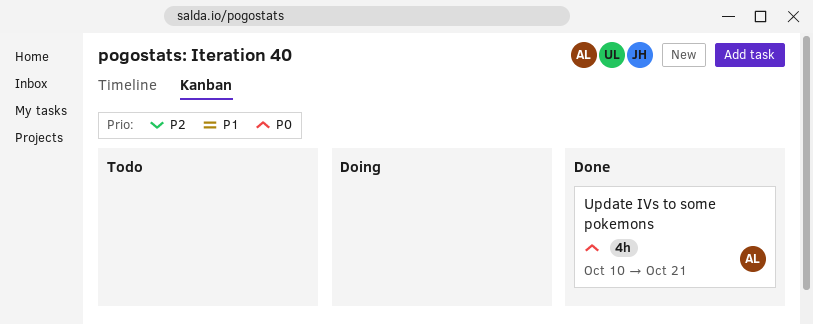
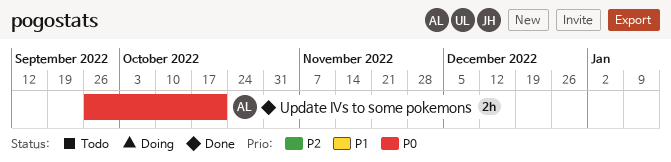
Update IVs to some pokemons, estimate: 4h -> 2h
Update IVs to some pokemons, start: Oct 10 -> Sep 26

